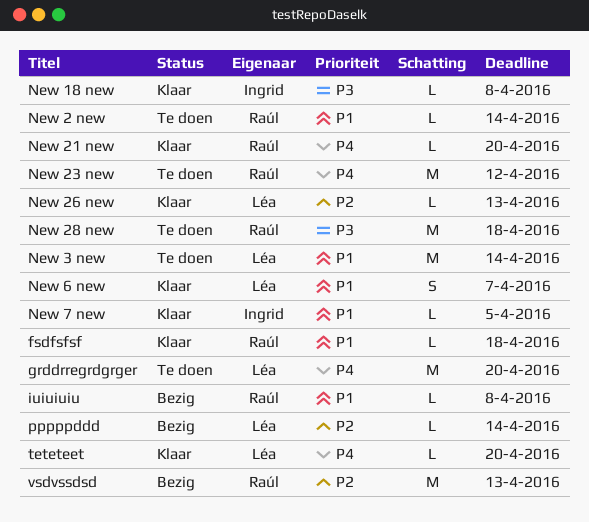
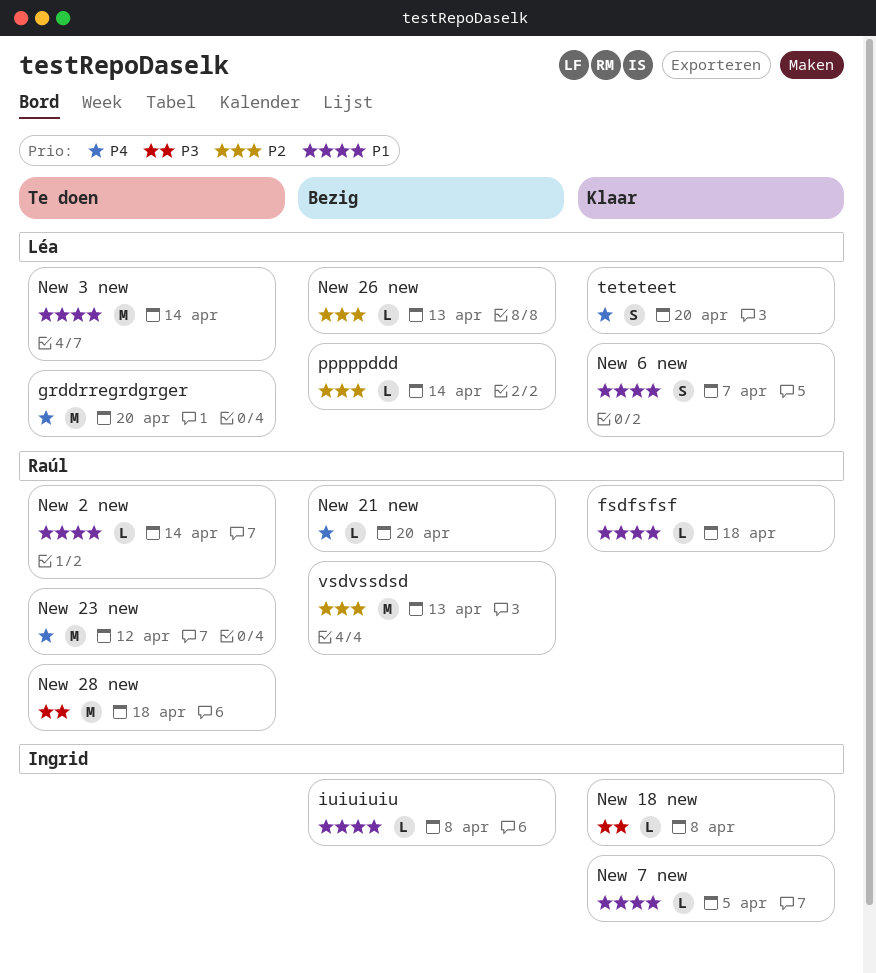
iuiuiuiu, owner: Raúl -> Ingrid
New 21 new, status: Klaar -> Bezig
New 26 new, status: Klaar -> Bezig
teteteet, estimate: L -> S

